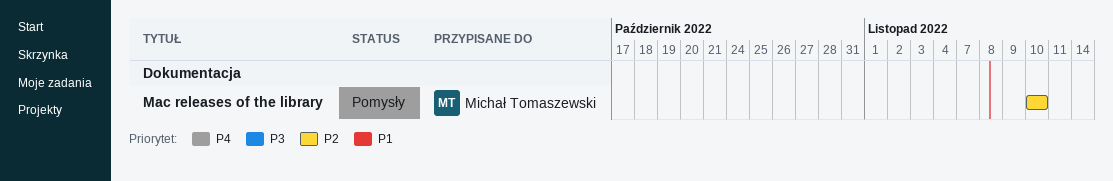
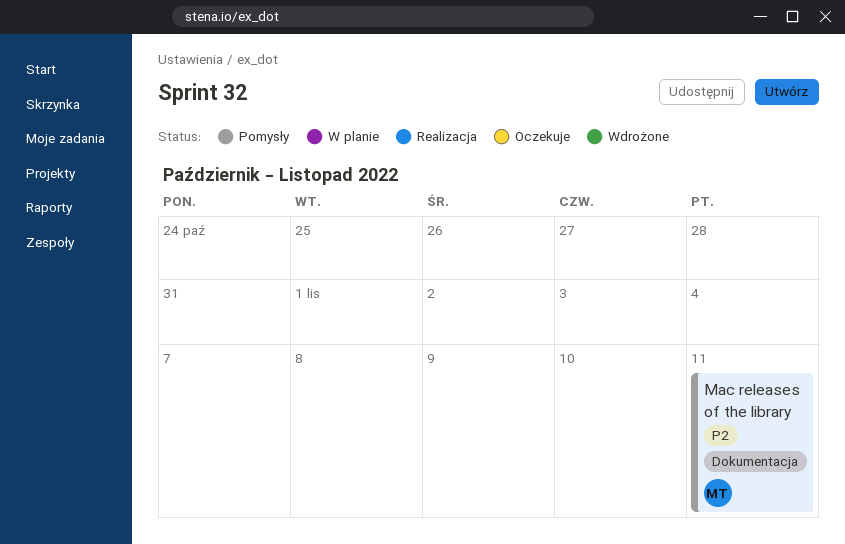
Mac releases of the library, due: Nov 10 -> Nov 11

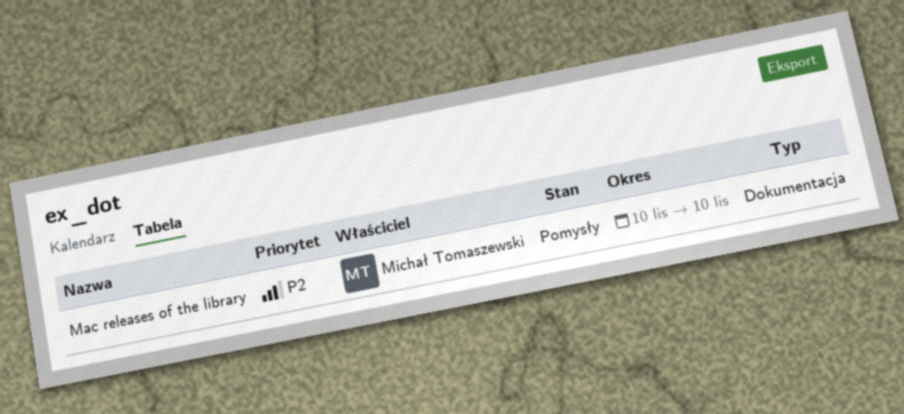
Mac releases of the library, due: Nov 11 -> Nov 10

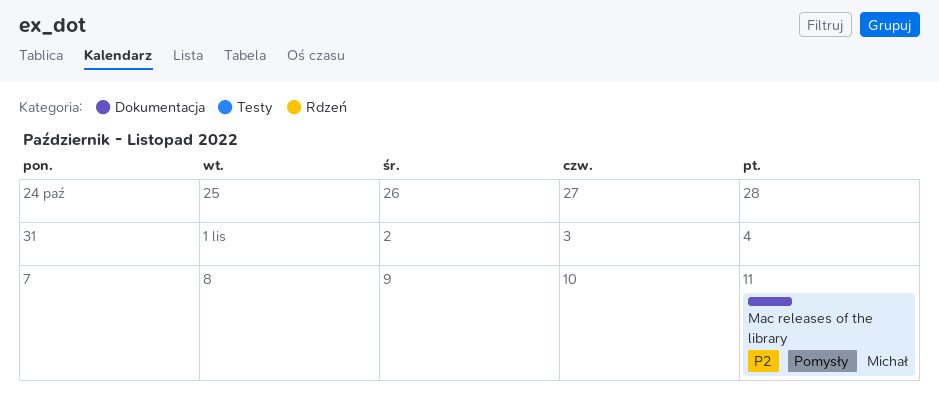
Mac releases of the library, due: Nov 10 -> Nov 11

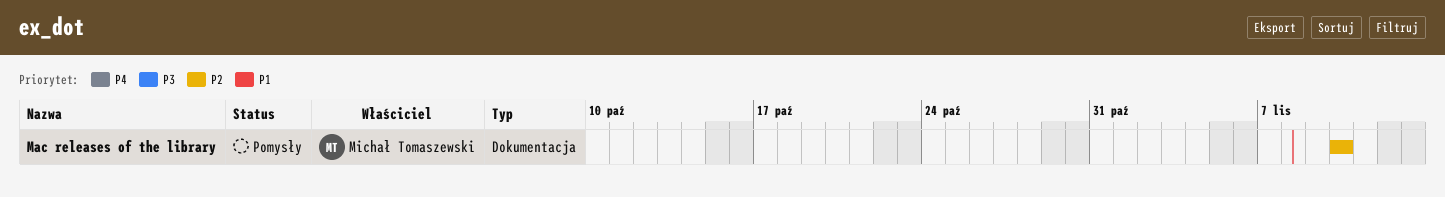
Mac releases of the library, due: Nov 11 -> Nov 10

